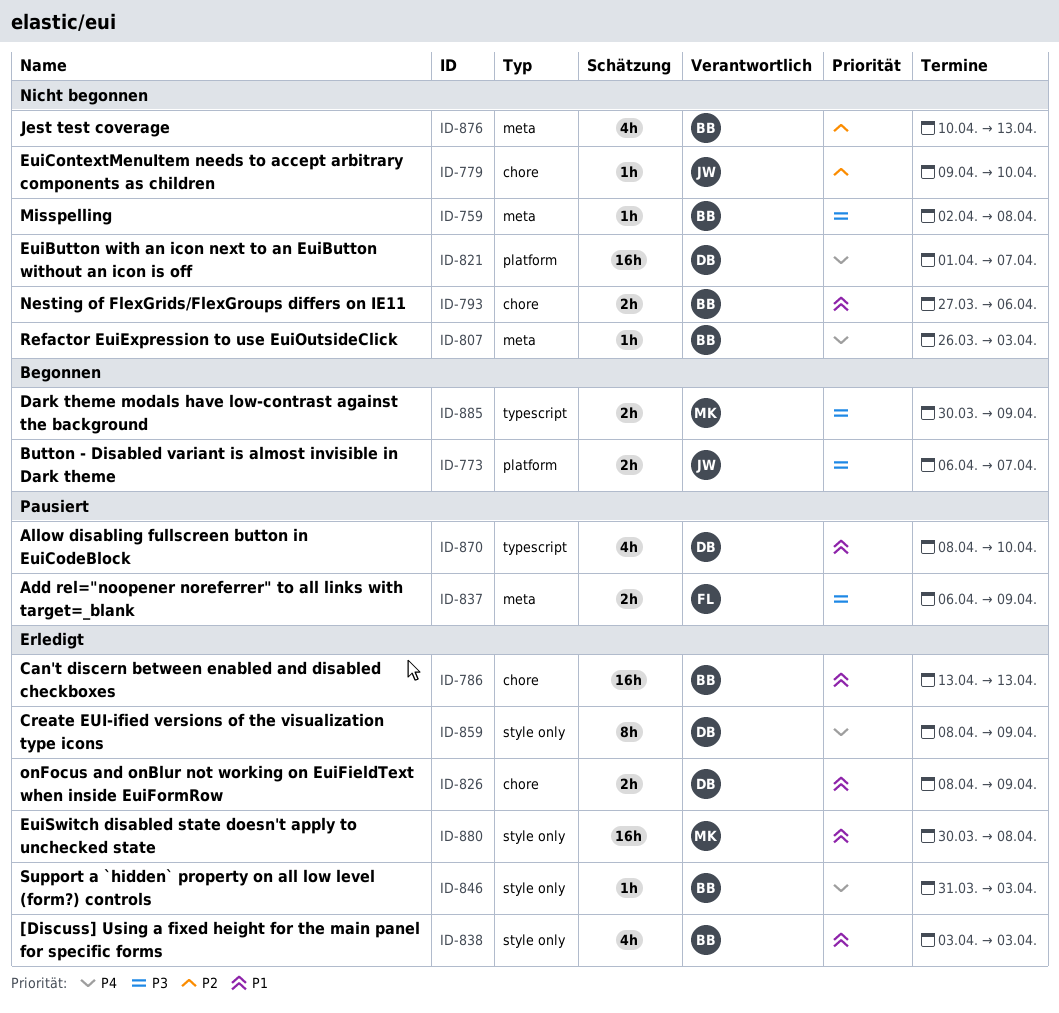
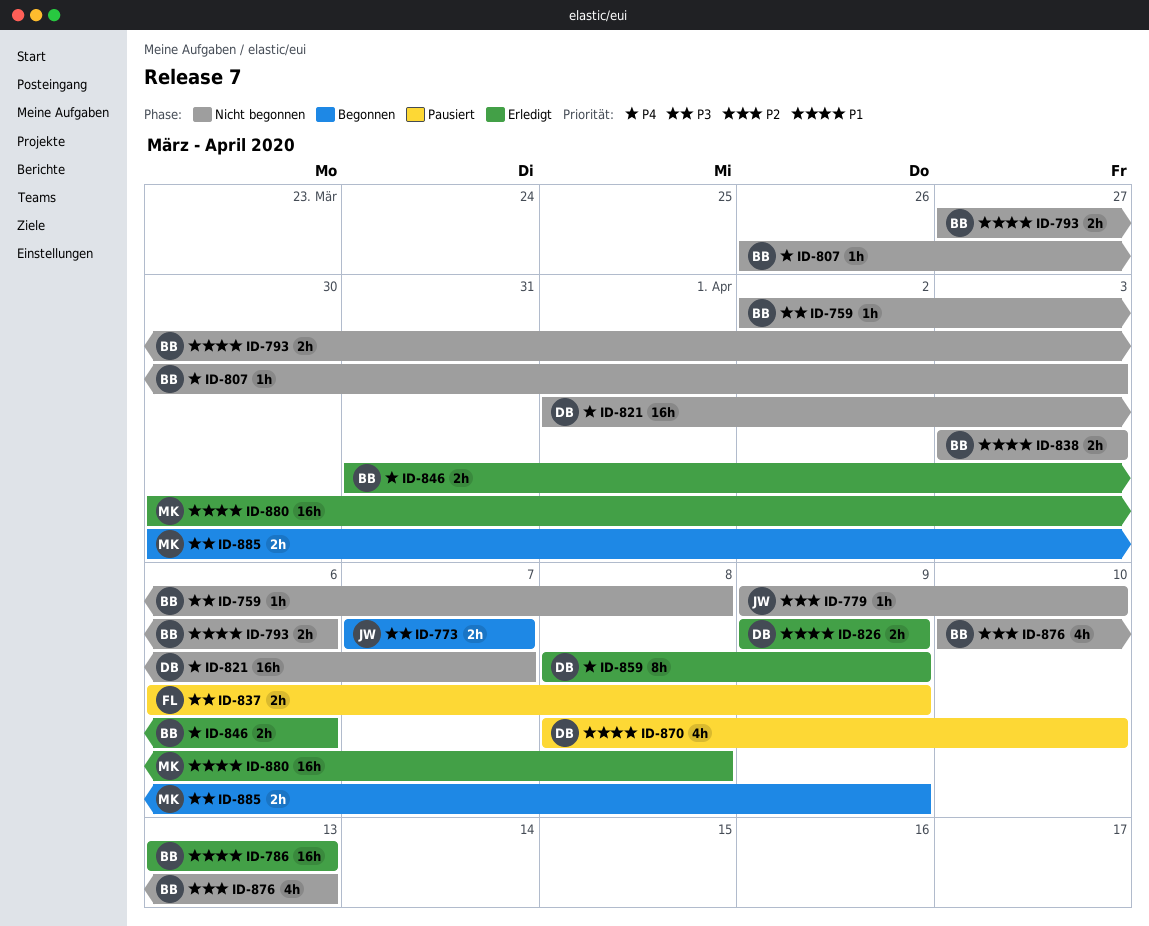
ID-773, start: Apr 6 -> Apr 7
ID-826, start: Apr 8 -> Apr 9
ID-838, status: Erledigt -> Nicht begonnen
ID-838, estimate: 4h -> 2h
ID-846, estimate: 1h -> 2h
ID-846, due: Apr 3 -> Apr 6

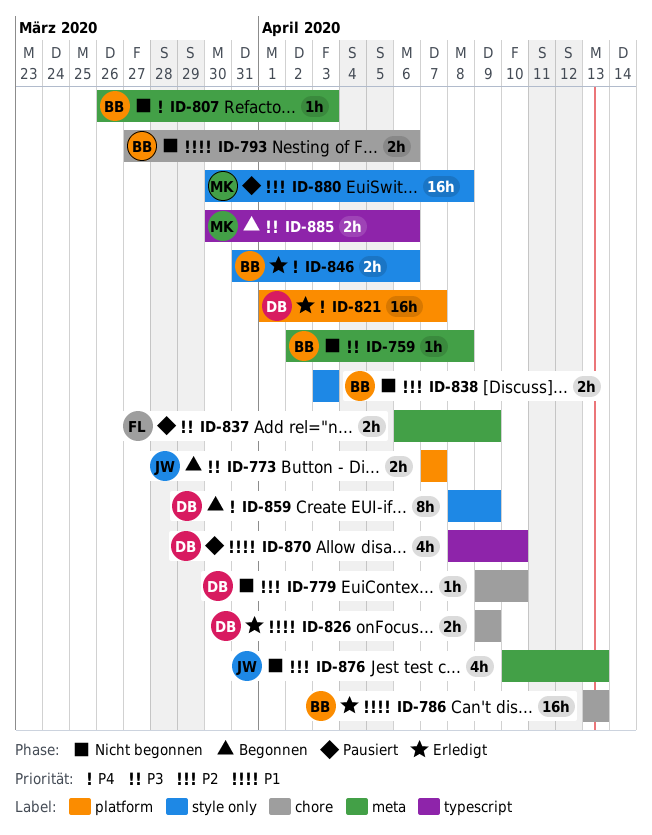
ID-779, owner: JW -> DB
ID-821, status: Nicht begonnen -> Erledigt
ID-838, priority: P1 -> P2
ID-859, status: Erledigt -> Begonnen
ID-876, owner: BB -> JW
ID-880, status: Erledigt -> Pausiert
ID-880, priority: P1 -> P2
ID-885, due: Apr 9 -> Apr 6

